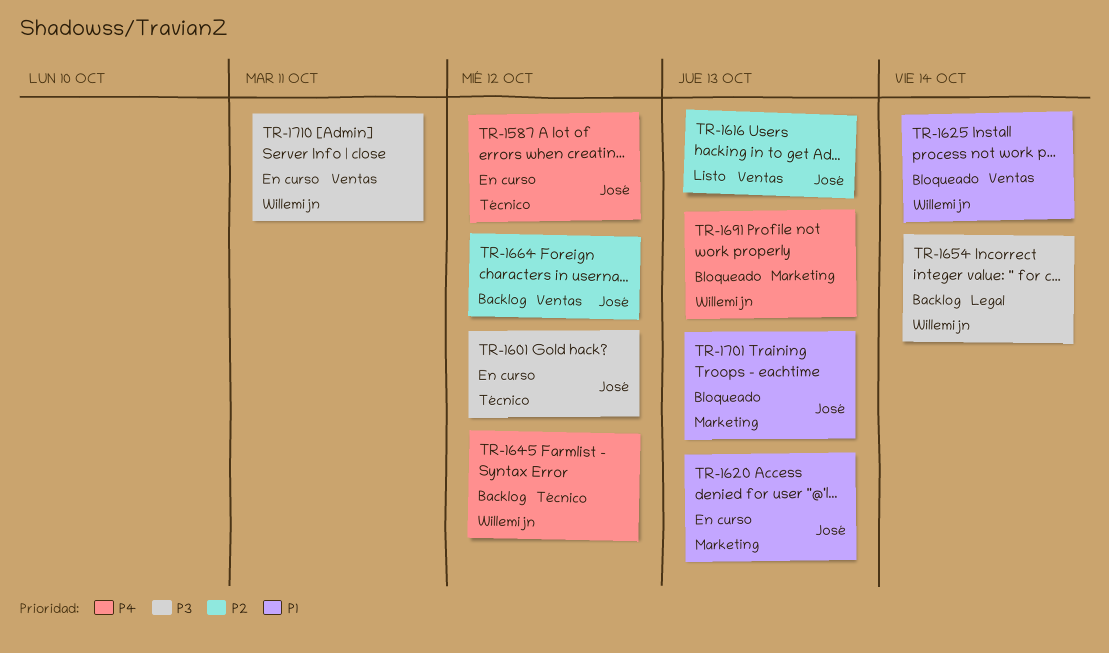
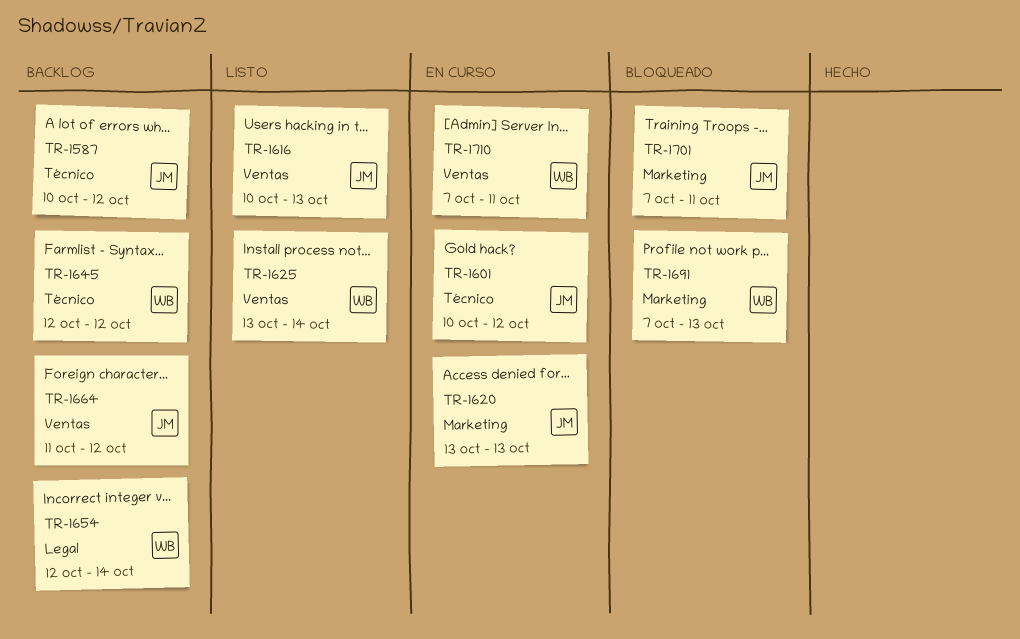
TR-1587, status: En curso -> Backlog
TR-1625, status: Bloqueado -> Listo
TR-1701, due: Oct 13 -> Oct 11

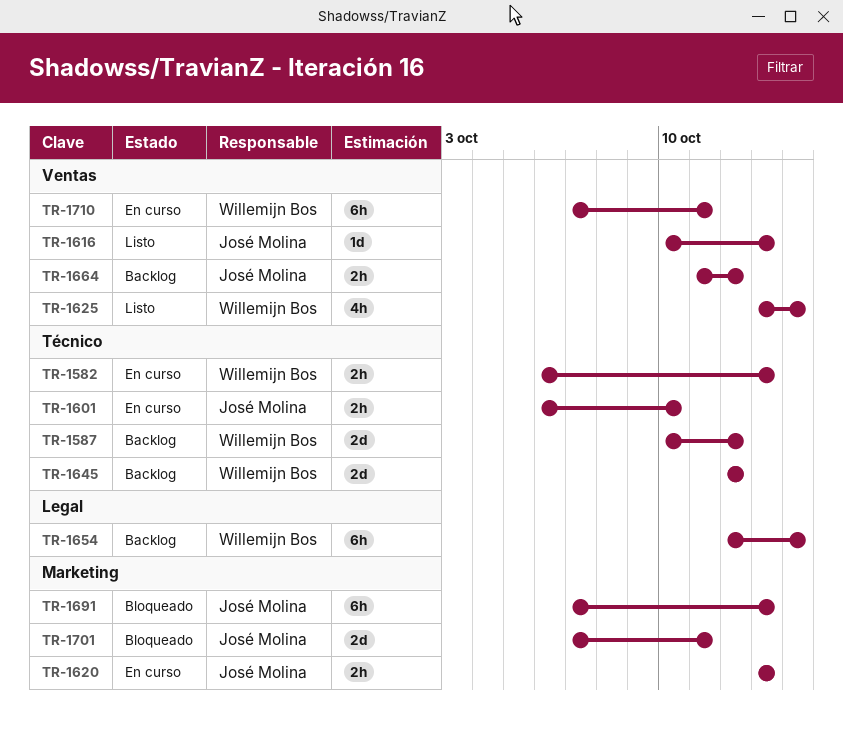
TR-1582: none -> present
TR-1587, owner: José Molina -> Willemijn Bos
TR-1601, start: Oct 10 -> Oct 6
TR-1601, due: Oct 12 -> Oct 10
TR-1691, owner: Willemijn Bos -> José Molina

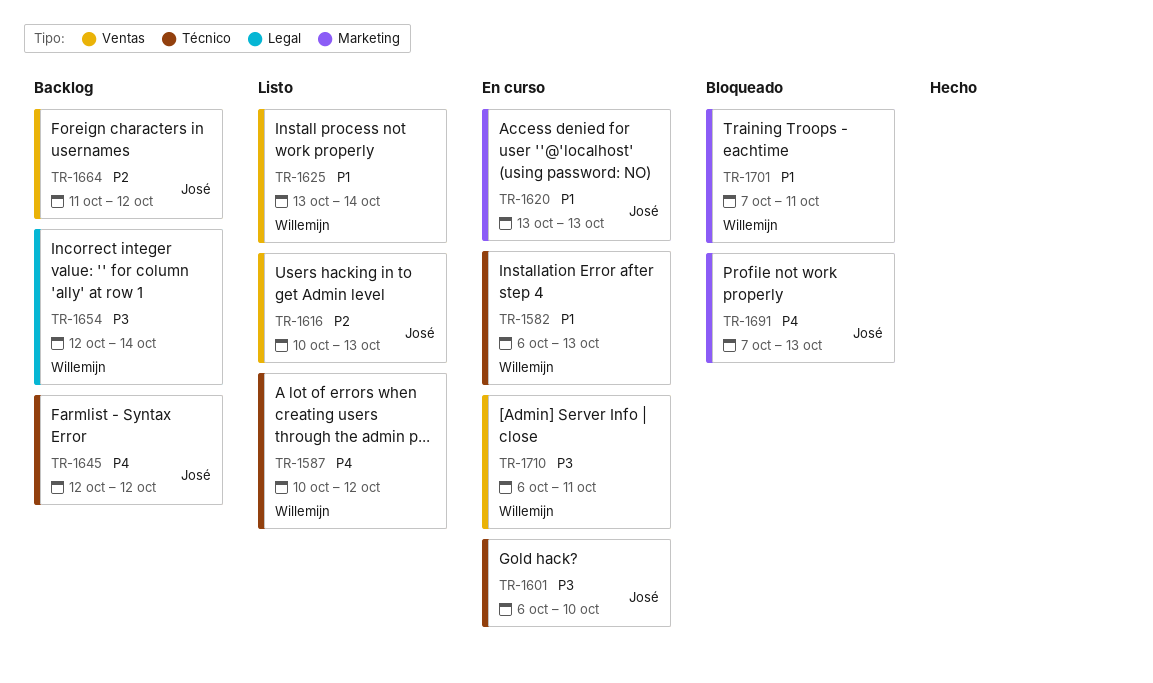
TR-1587, status: Backlog -> Listo
TR-1645, owner: Willemijn Bos -> José Molina
TR-1701, owner: José Molina -> Willemijn Bos
TR-1710, start: Oct 7 -> Oct 6

